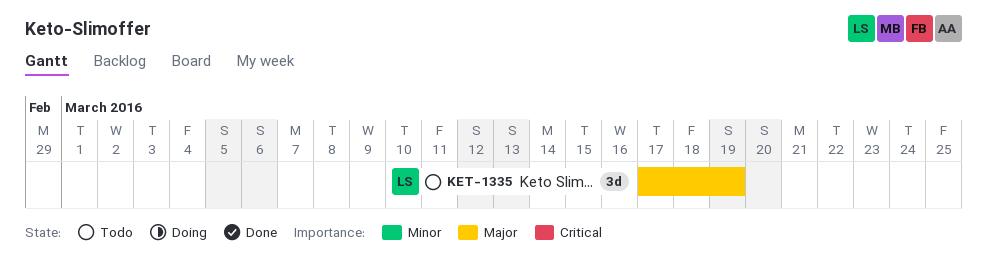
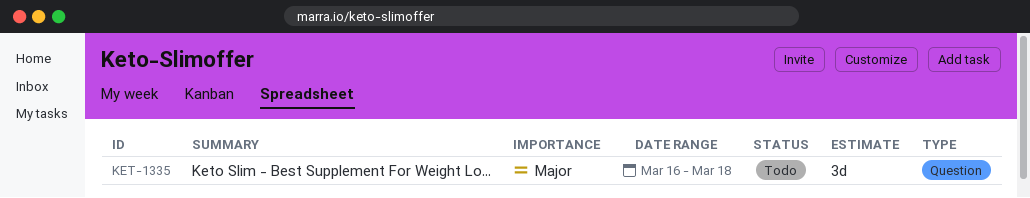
KET-1335, start: Mar 17 -> Mar 16
KET-1335, due: Mar 19 -> Mar 18

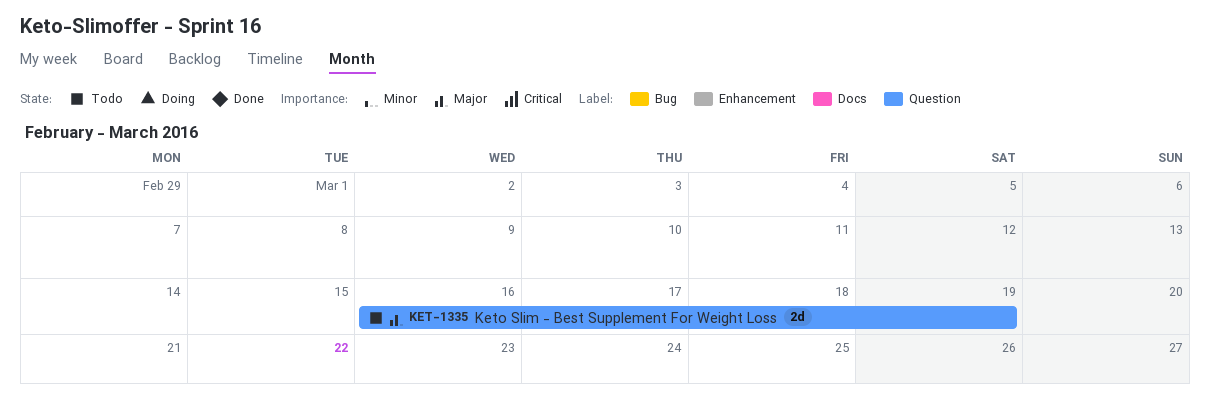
KET-1335, estimate: 3d -> 2d
KET-1335, due: Mar 18 -> Mar 19

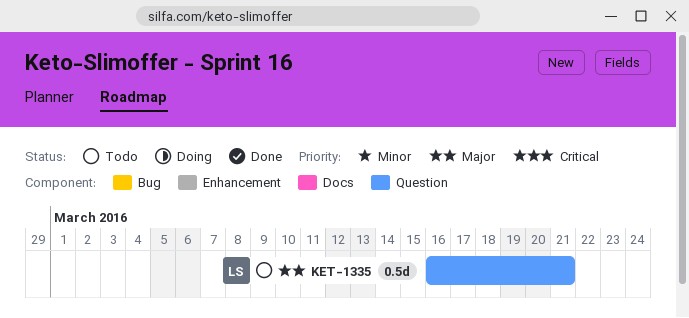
KET-1335, estimate: 2d -> 0.5d
KET-1335, due: Mar 19 -> Mar 21

